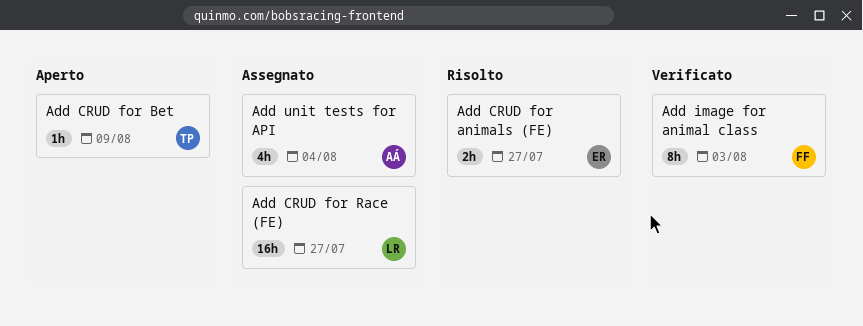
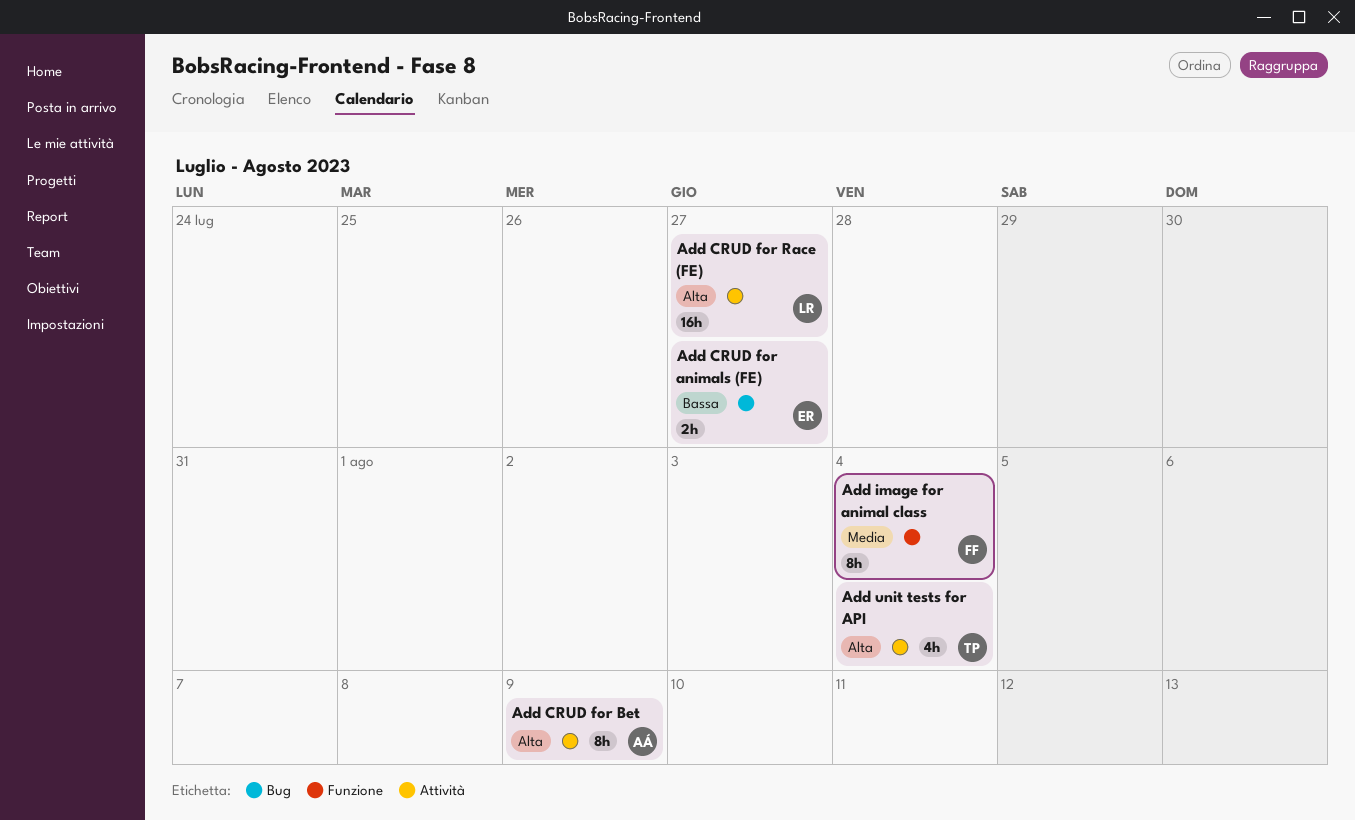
Add CRUD for Bet, owner: TP -> AÁ
Add CRUD for Bet, estimate: 1h -> 8h
Add image for animal class, due: Aug 3 -> Aug 4
Add unit tests for API, owner: AÁ -> TP

